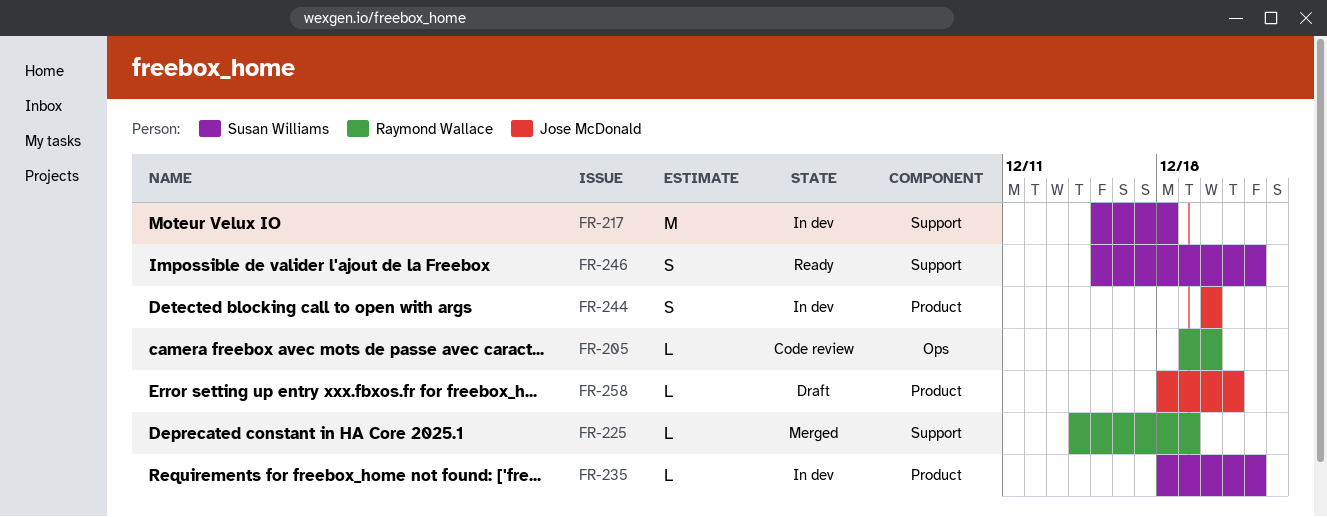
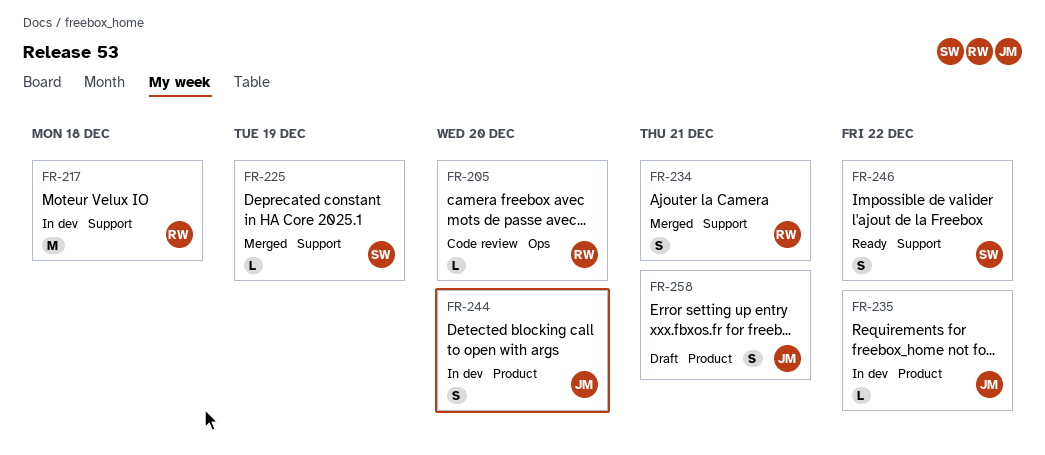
FR-217, owner: Susan Williams -> Raymond Wallace
FR-225, owner: Raymond Wallace -> Susan Williams
FR-234: none -> present
FR-235, owner: Susan Williams -> Jose McDonald
FR-258, estimate: L -> S

